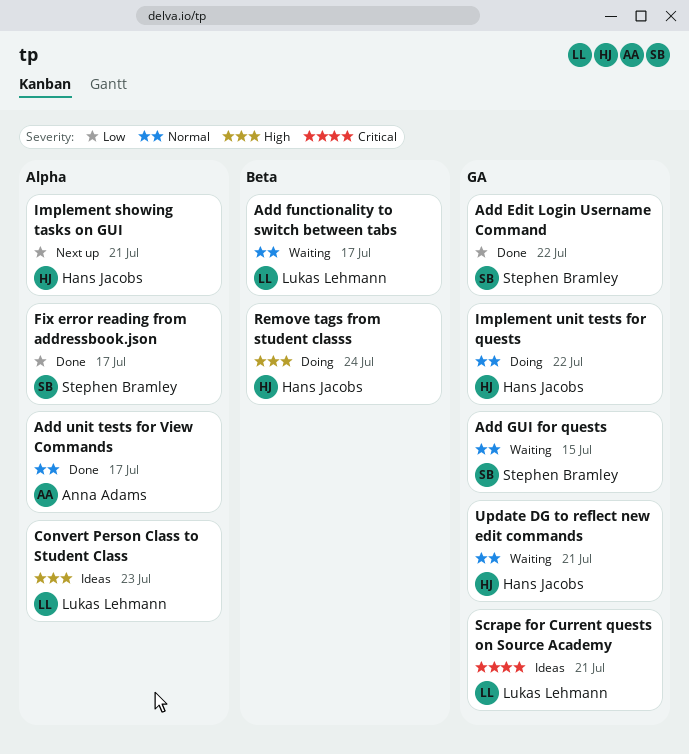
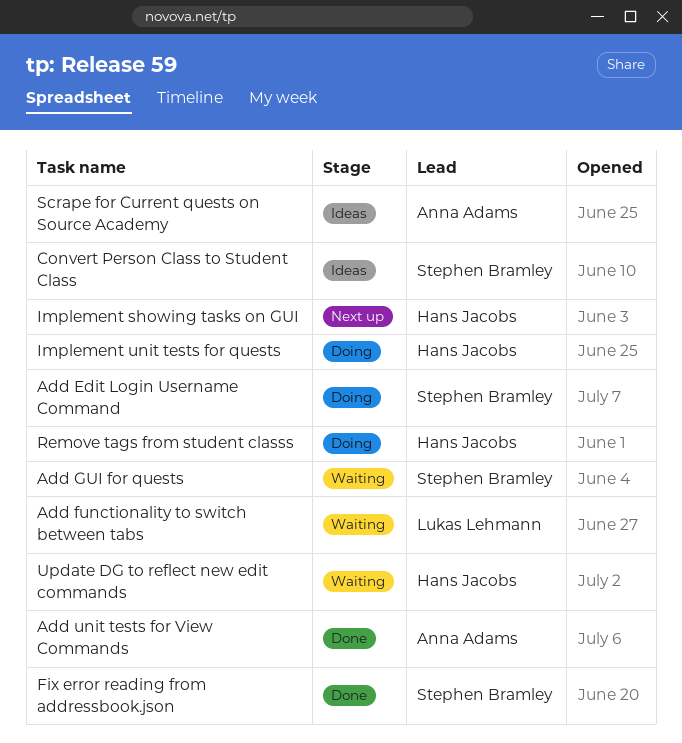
Add Edit Login Username Command, status: Done -> Doing
Convert Person Class to Student Class, owner: Lukas Lehmann -> Stephen Bramley
Scrape for Current quests on Source Academy, owner: Lukas Lehmann -> Anna Adams

